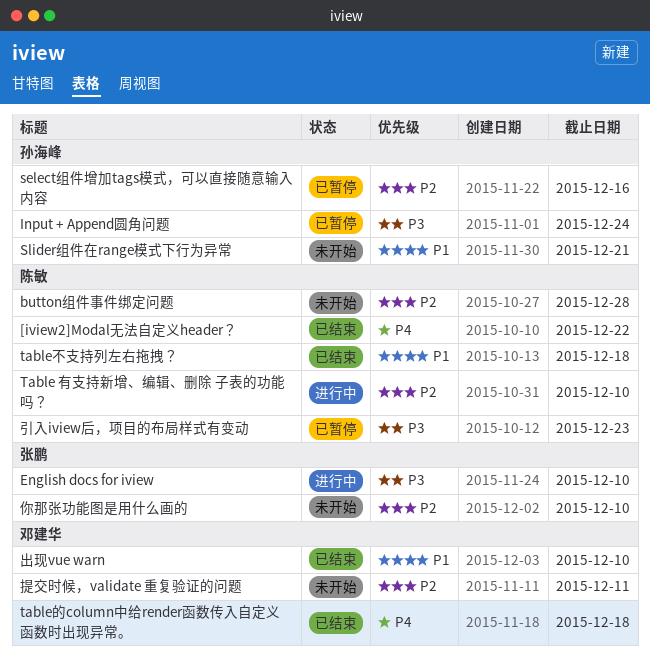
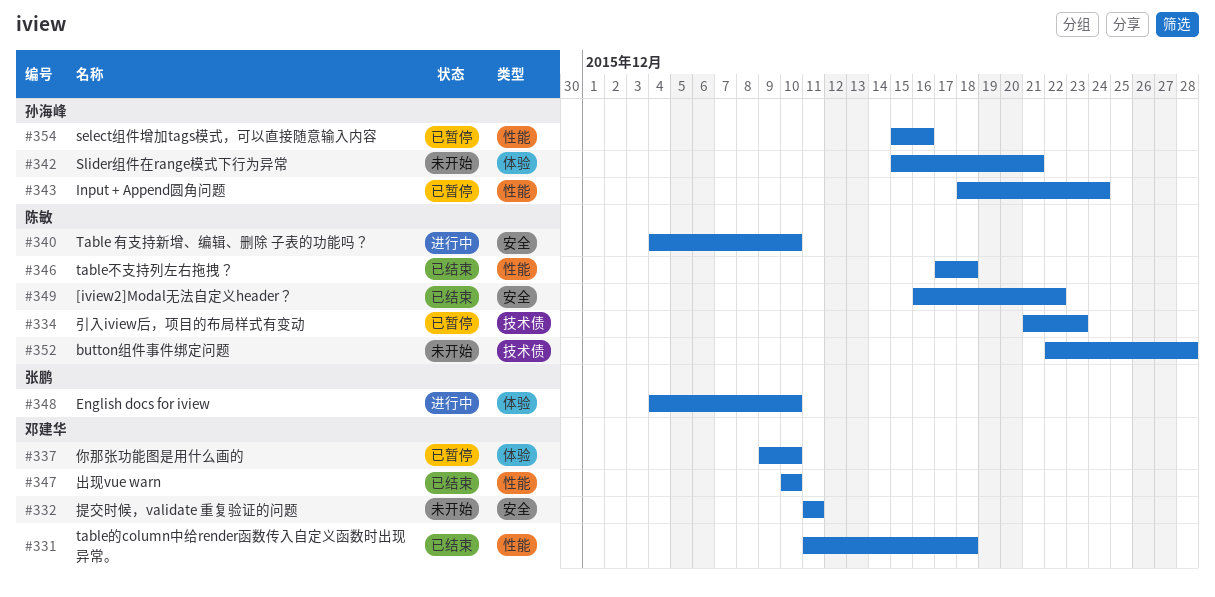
你那张功能图是用什么画的, status: 未开始 -> 已暂停
你那张功能图是用什么画的, owner: 张鹏 -> 邓建华

